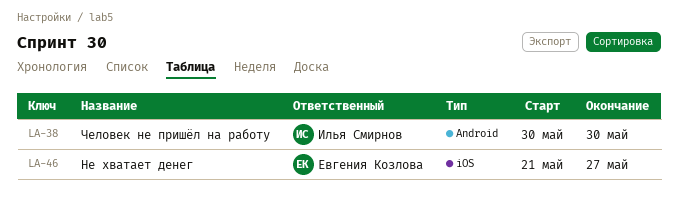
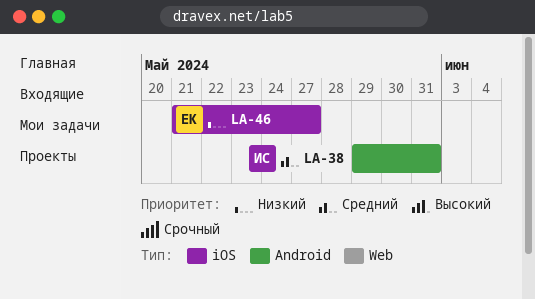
LA-38, start: May 30 -> May 29
LA-38, due: May 30 -> May 31

